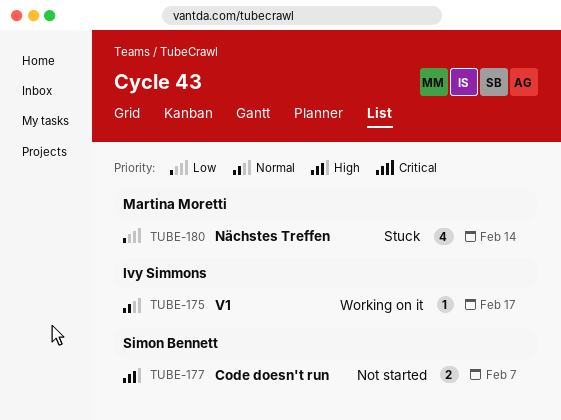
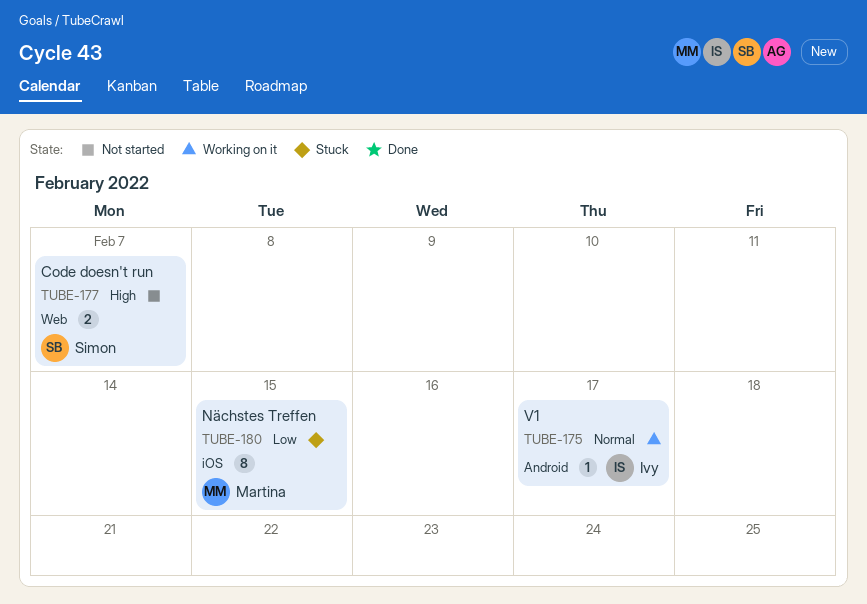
TUBE-180, estimate: 4 -> 8
TUBE-180, due: Feb 14 -> Feb 15

